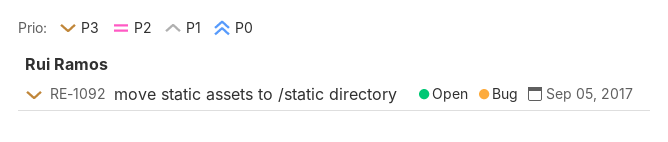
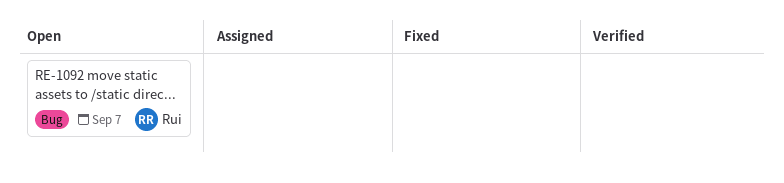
RE-1092, due: Sep 5 -> Sep 7

